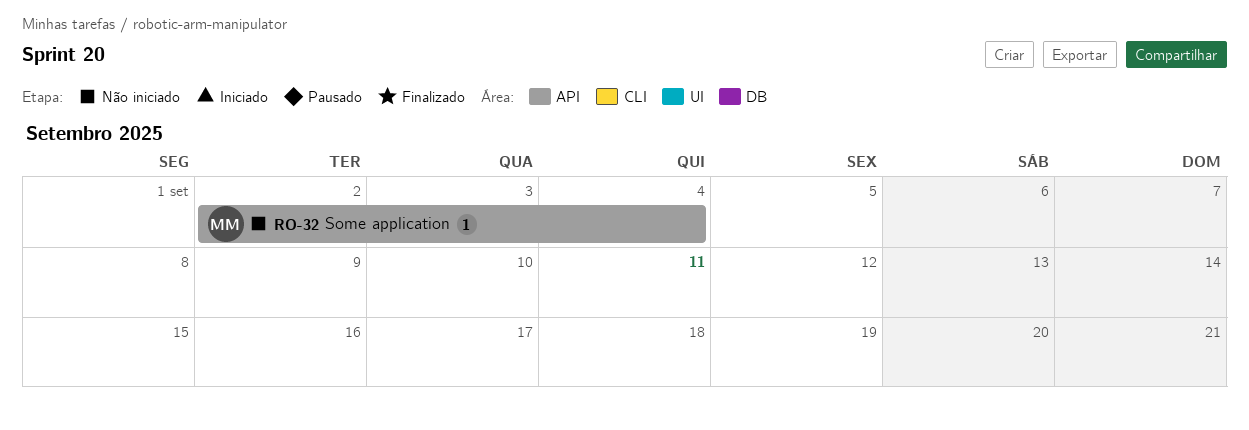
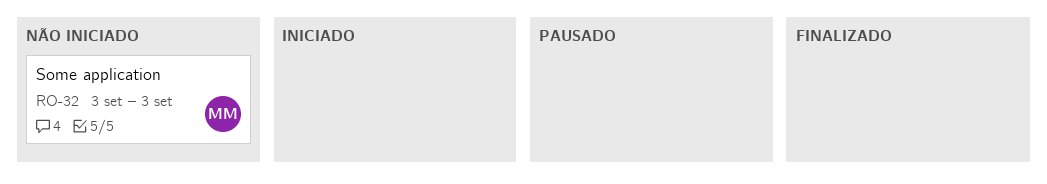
RO-32, start: Sep 2 -> Sep 3
RO-32, due: Sep 4 -> Sep 3

